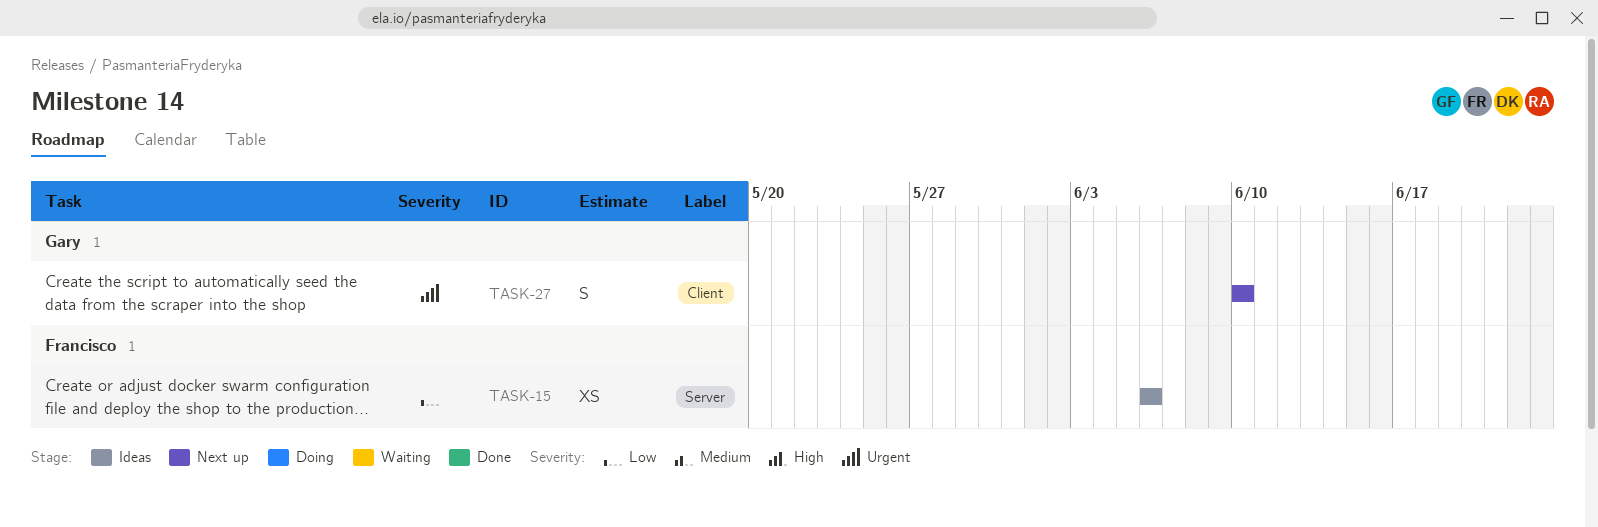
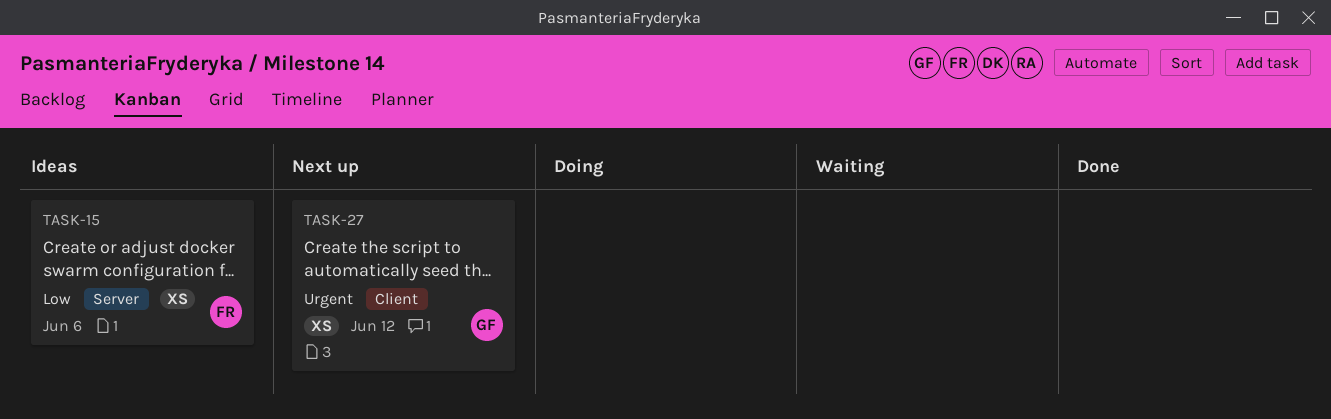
TASK-27, estimate: S -> XS
TASK-27, due: Jun 10 -> Jun 12

